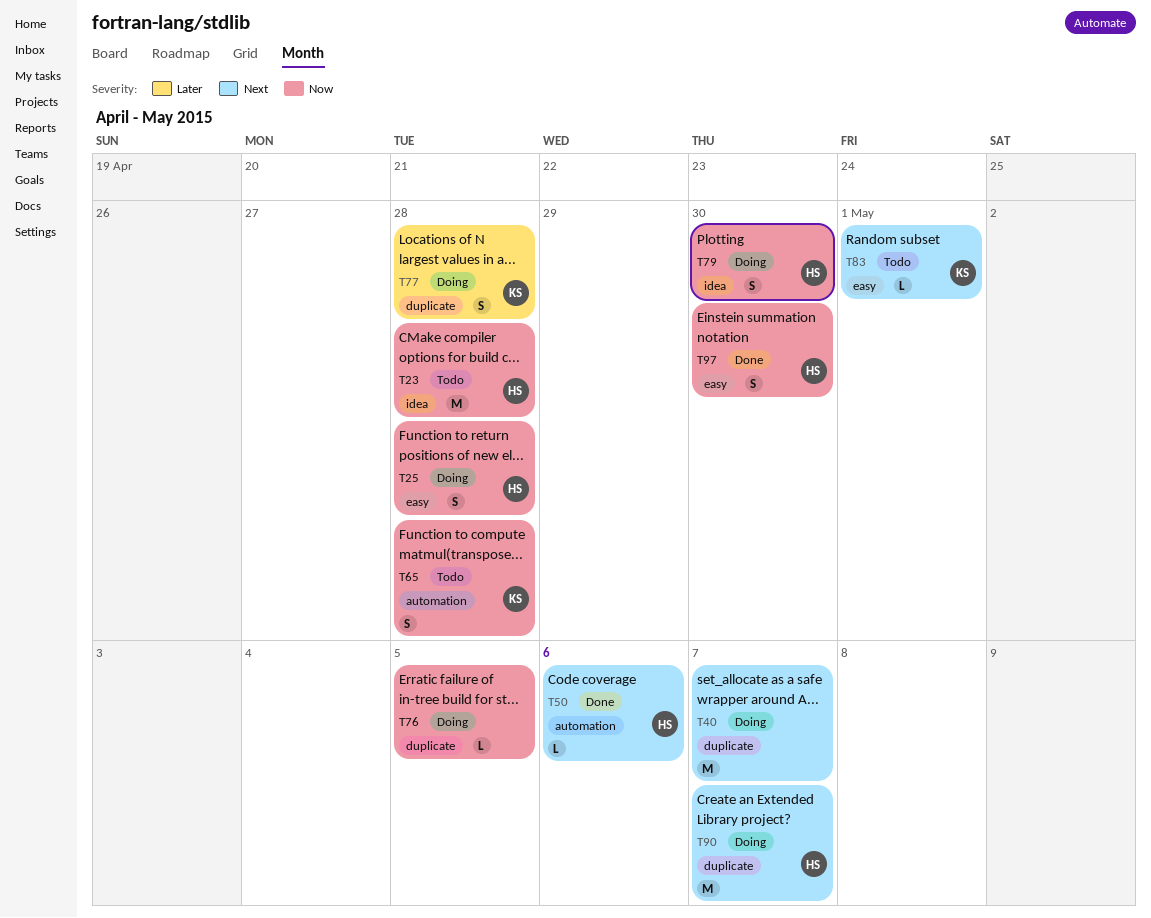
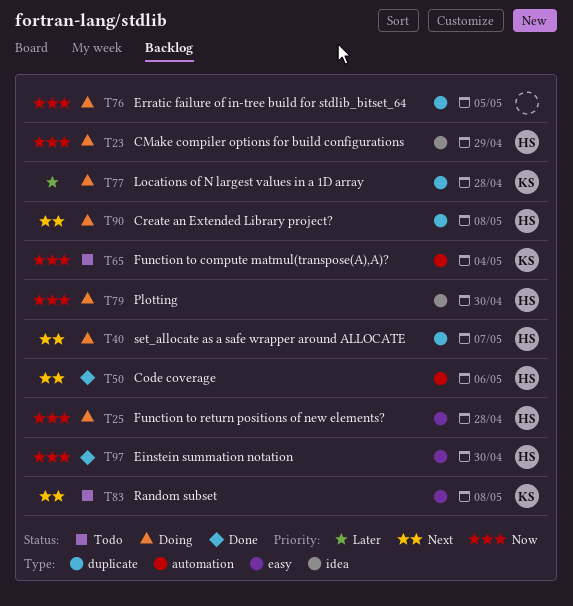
T23, status: Todo -> Doing
T23, due: Apr 28 -> Apr 29
T40, owner: none -> HS
T65, due: Apr 28 -> May 4
T83, due: May 1 -> May 8
T90, due: May 7 -> May 8

